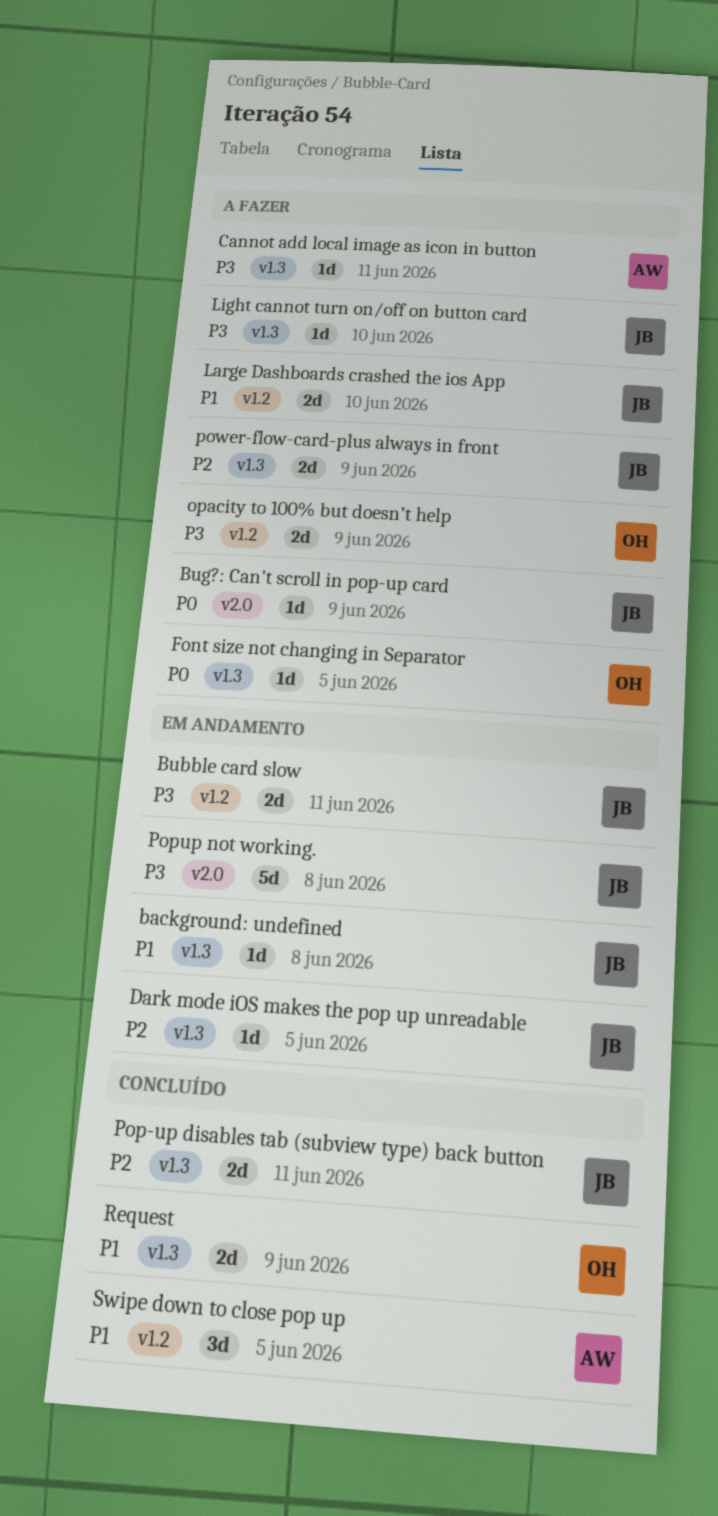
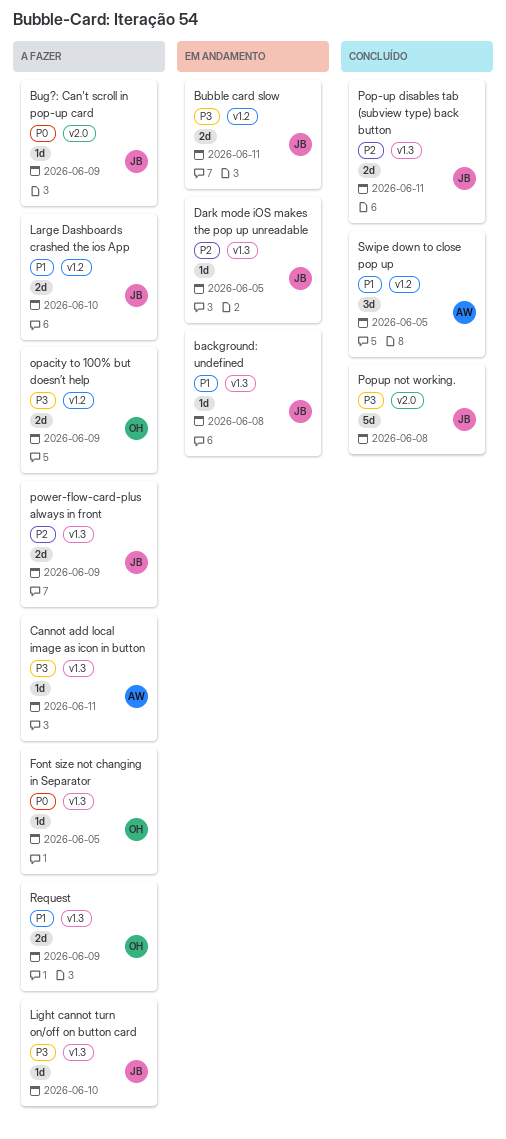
Popup not working., status: Em andamento -> Concluído
Request, status: Concluído -> A fazer

